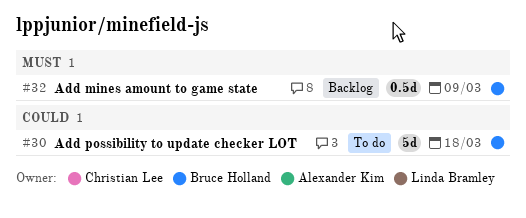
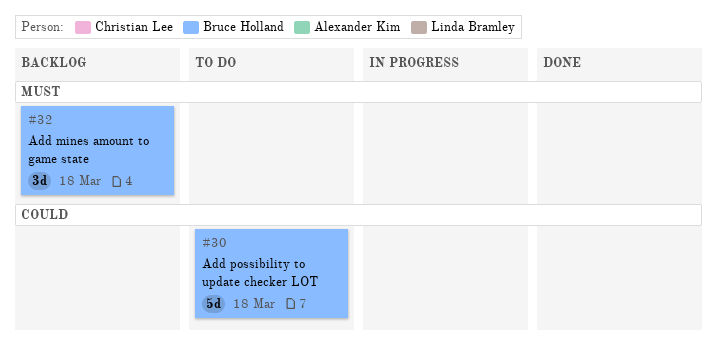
#32, estimate: 0.5d -> 3d
#32, due: Mar 9 -> Mar 18

